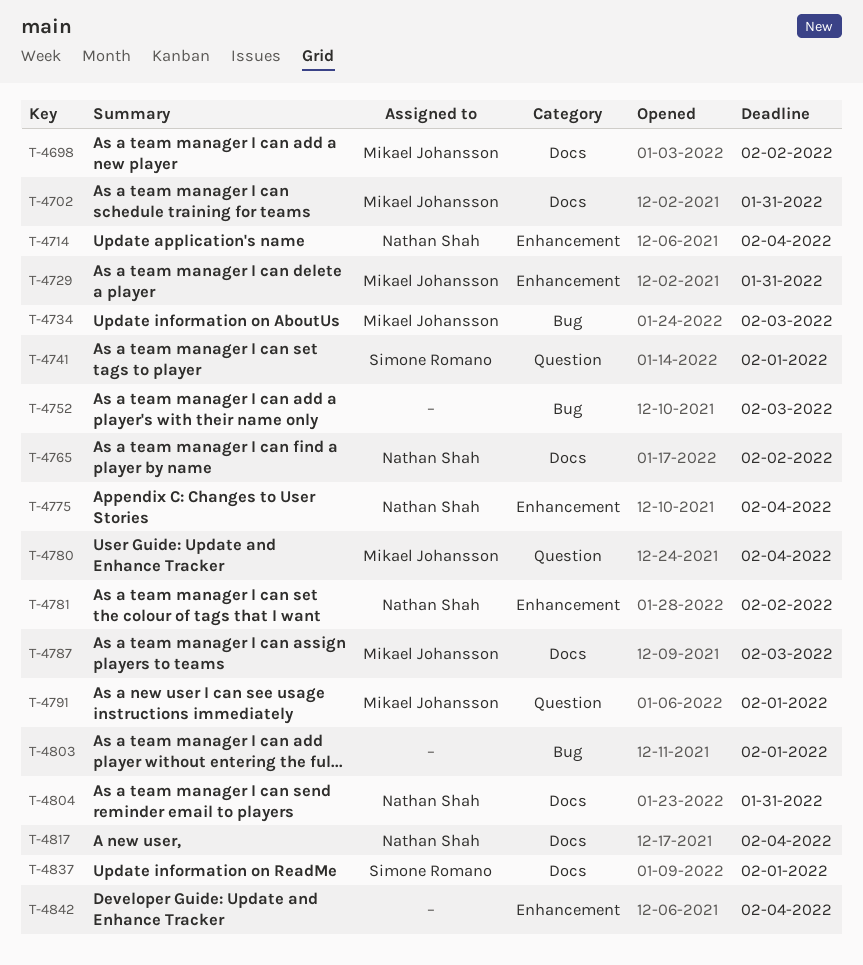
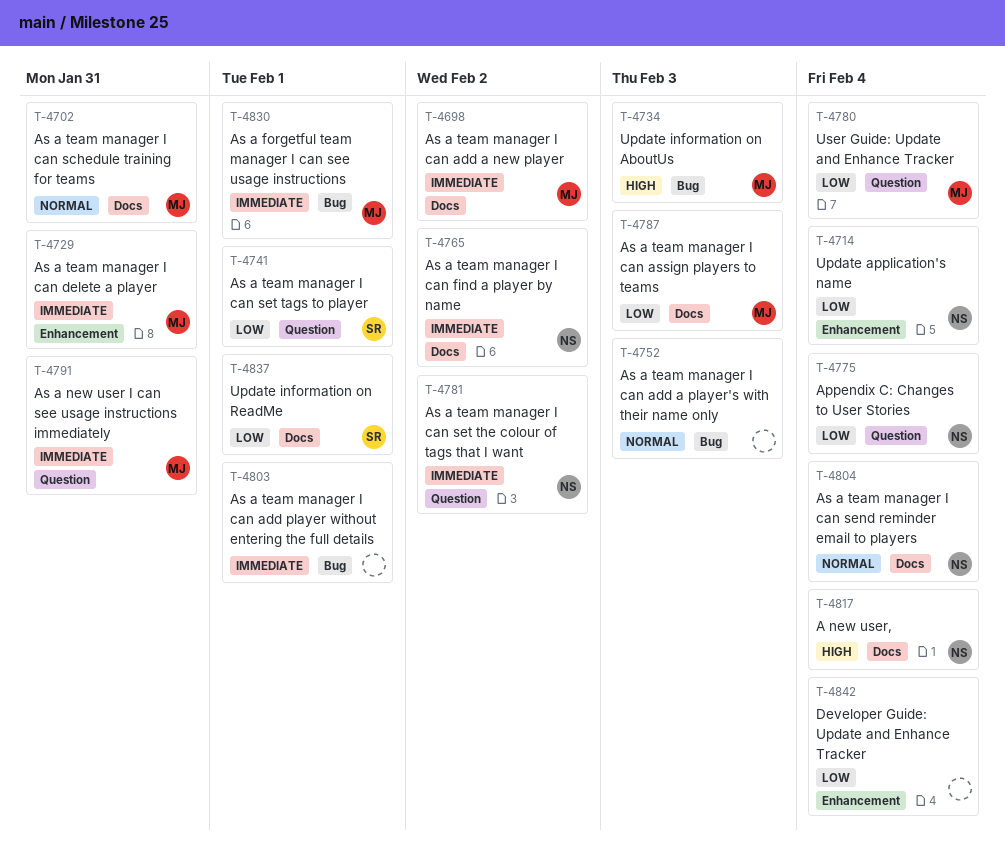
T-4775, label: Enhancement -> Question
T-4781, label: Enhancement -> Question
T-4791, due: Feb 1 -> Jan 31
T-4804, due: Jan 31 -> Feb 4
T-4830: none -> present

